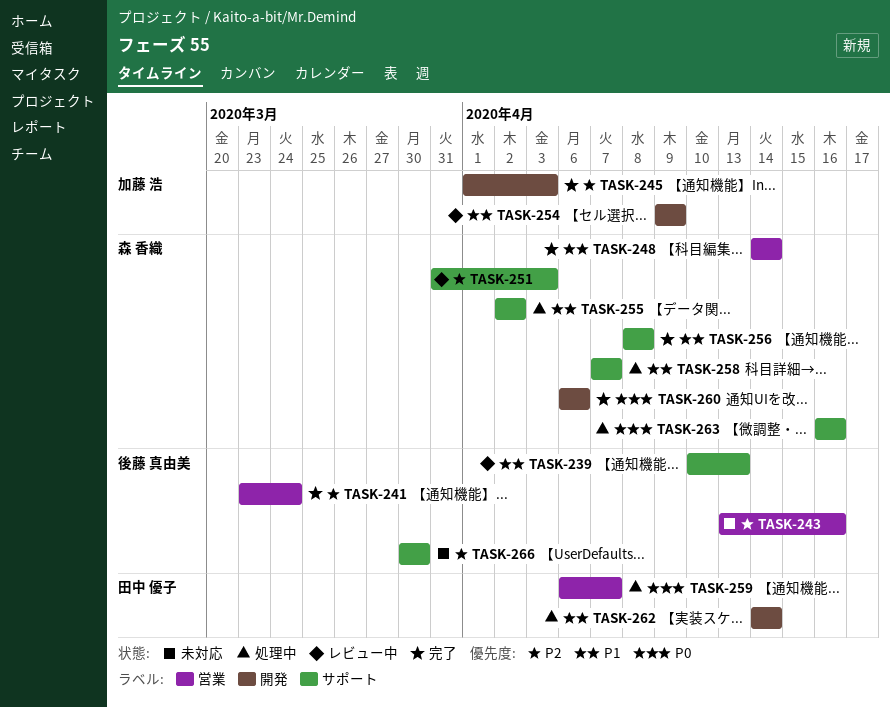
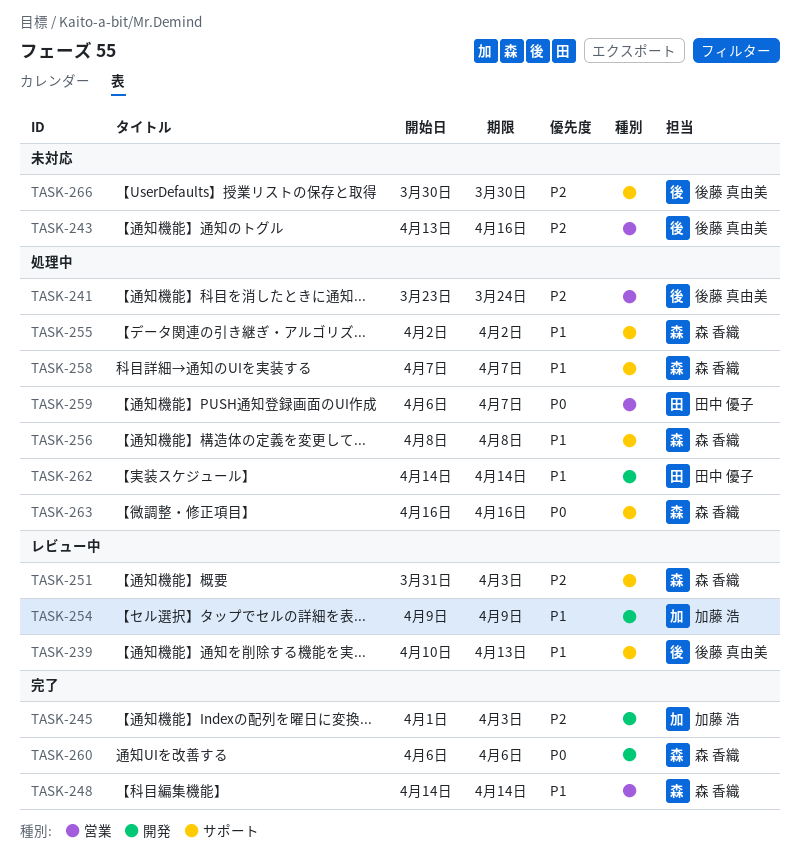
TASK-241, status: 完了 -> 処理中
TASK-256, status: 完了 -> 処理中

